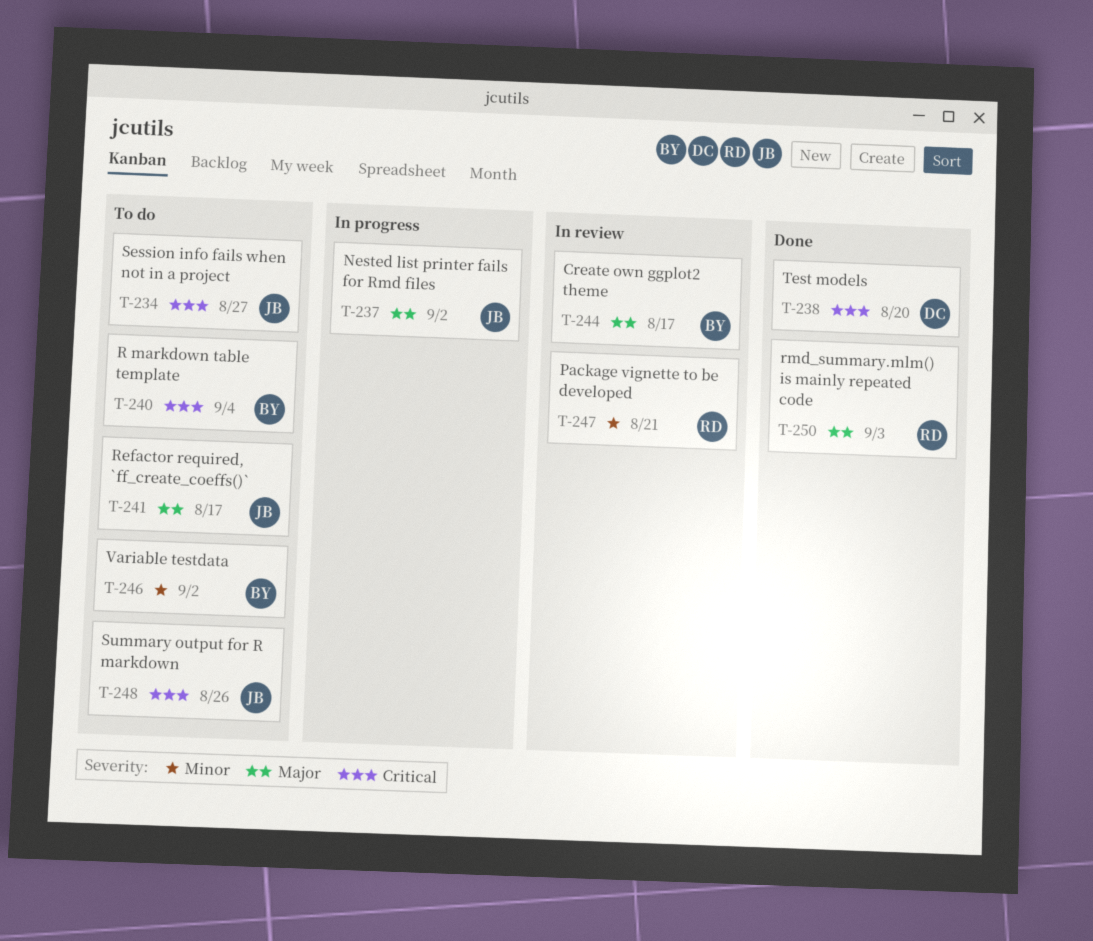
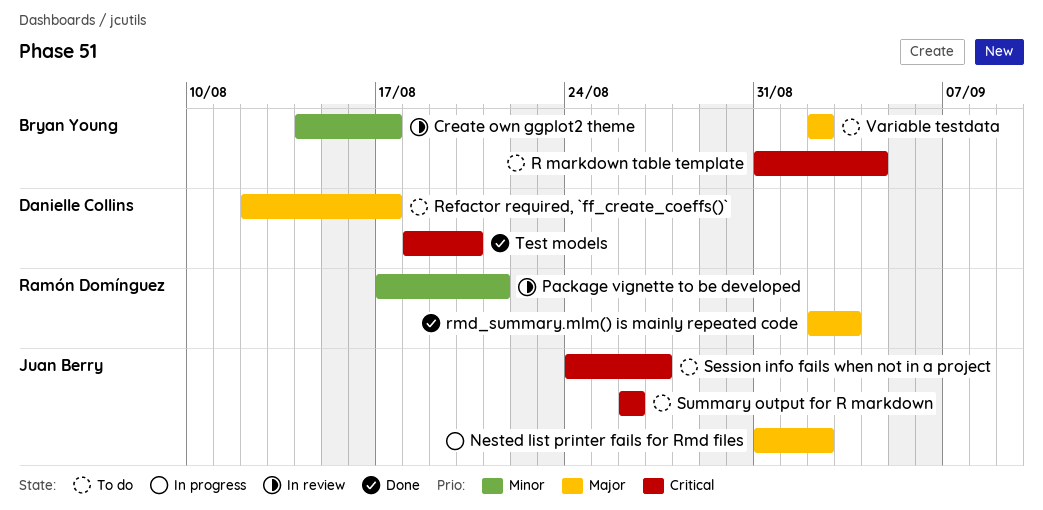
Create own ggplot2 theme, priority: Major -> Minor
Refactor required, `ff_create_coeffs()`, owner: Juan Berry -> Danielle Collins
Variable testdata, priority: Minor -> Major

